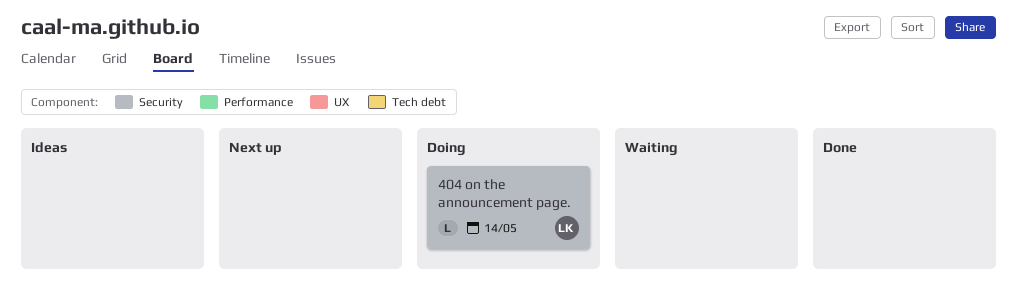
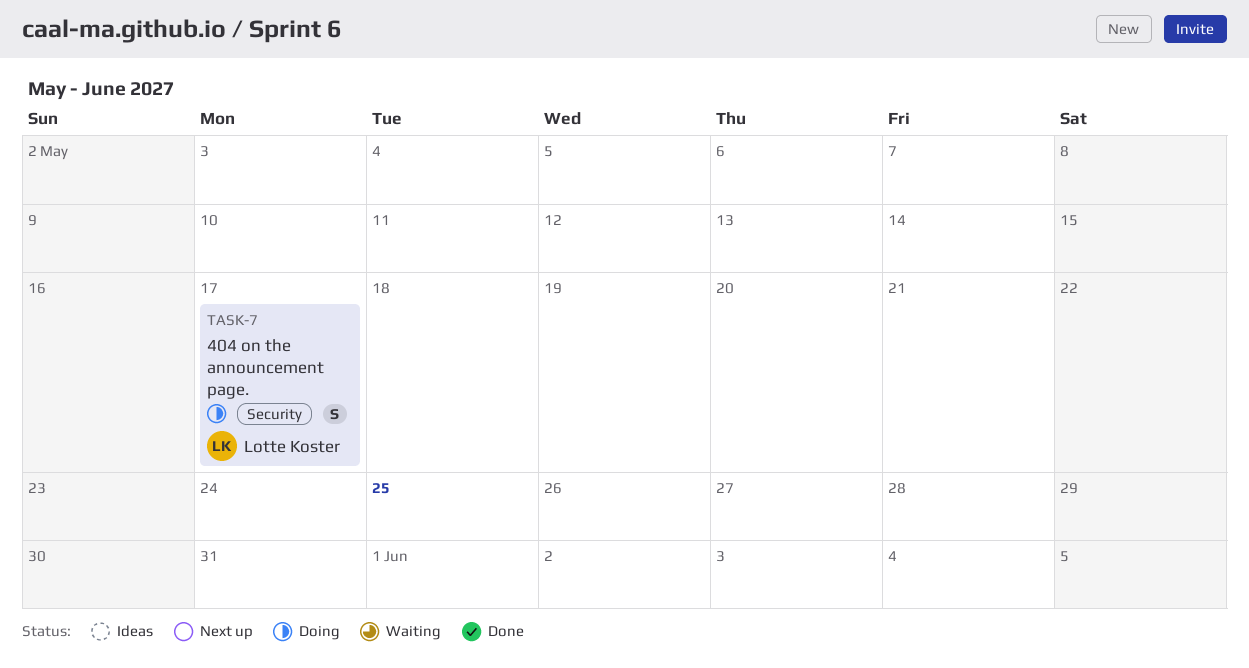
404 on the announcement page., estimate: L -> S
404 on the announcement page., due: May 14 -> May 17

